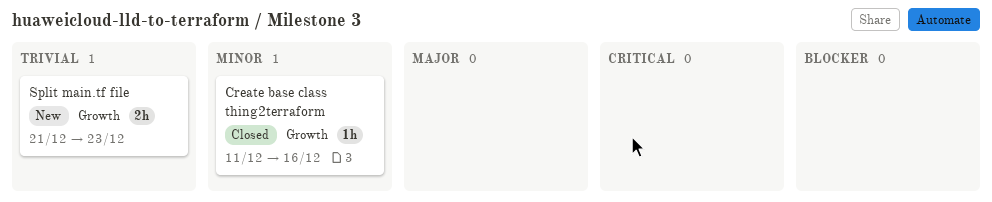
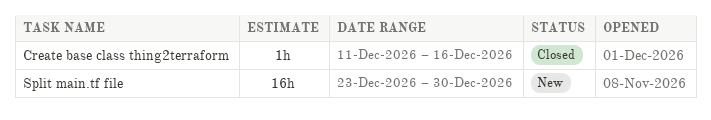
Split main.tf file, estimate: 2h -> 16h
Split main.tf file, start: Dec 21 -> Dec 23
Split main.tf file, due: Dec 23 -> Dec 30

